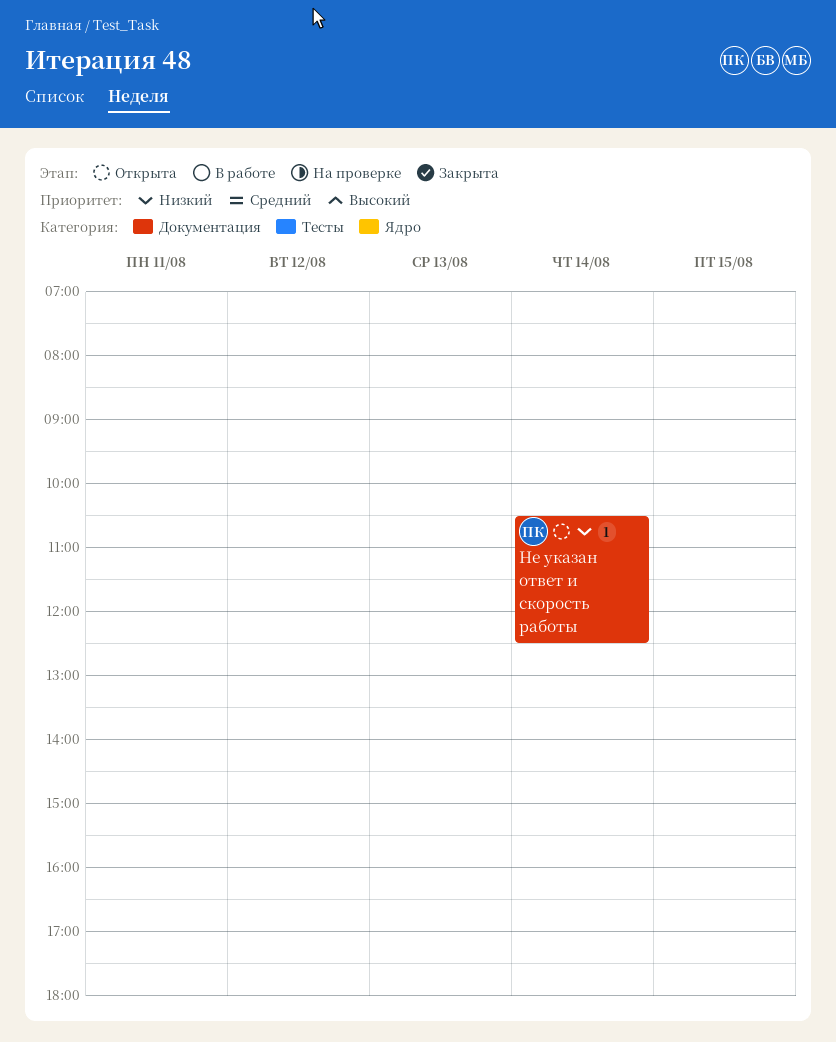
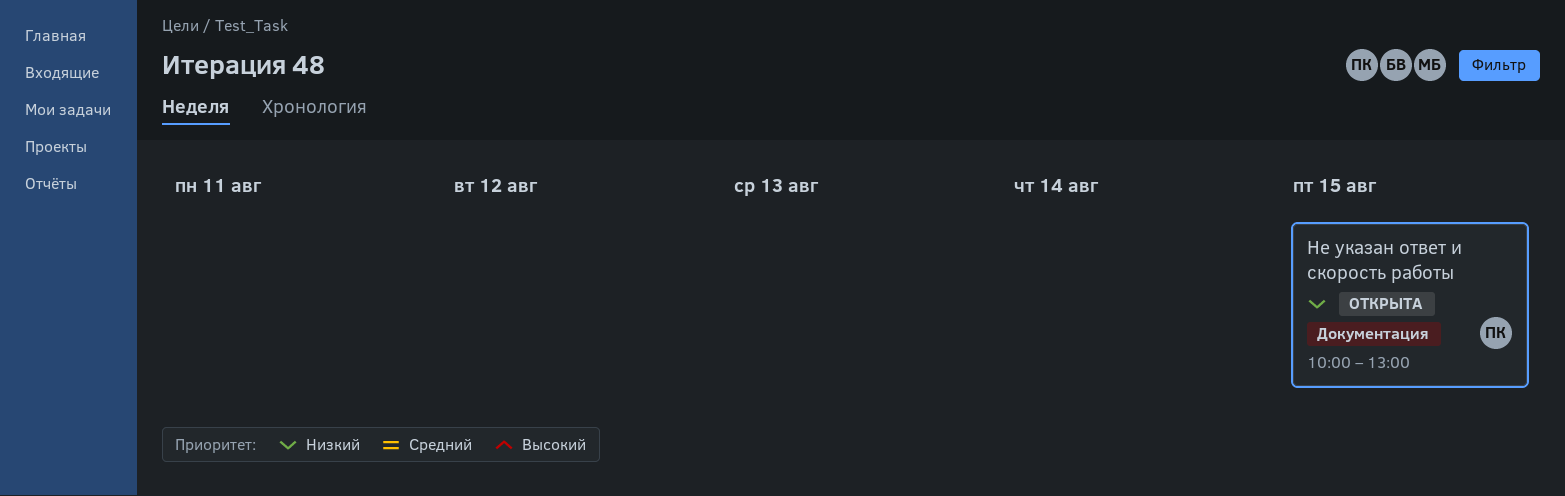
Не указан ответ и скорость работы, day: Aug 14 -> Aug 15
Не указан ответ и скорость работы, begins: 10:30 -> 10:00
Не указан ответ и скорость работы, ends: 12:30 -> 13:00

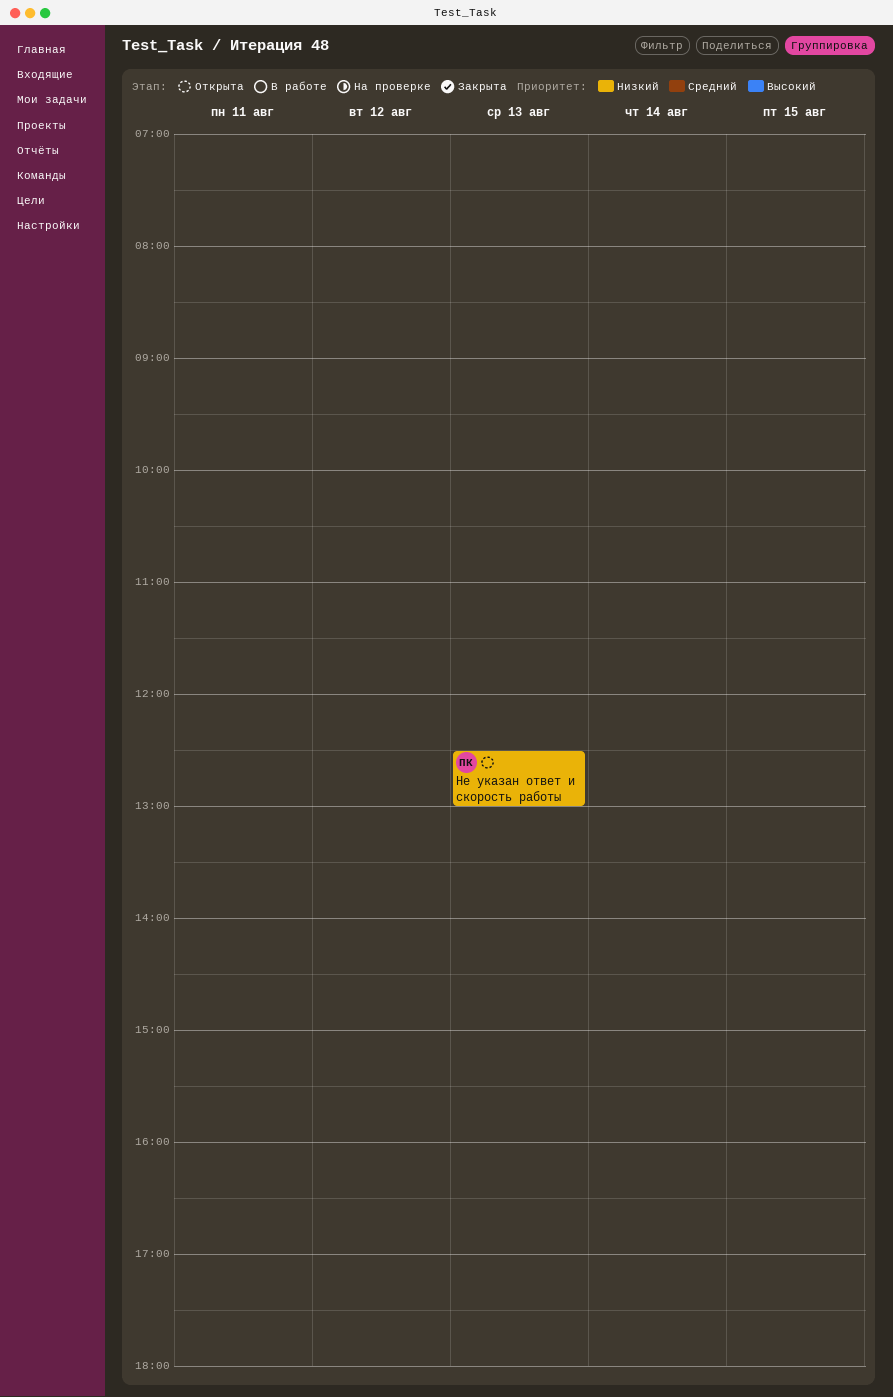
Не указан ответ и скорость работы, day: Aug 15 -> Aug 13
Не указан ответ и скорость работы, begins: 10:00 -> 12:30

